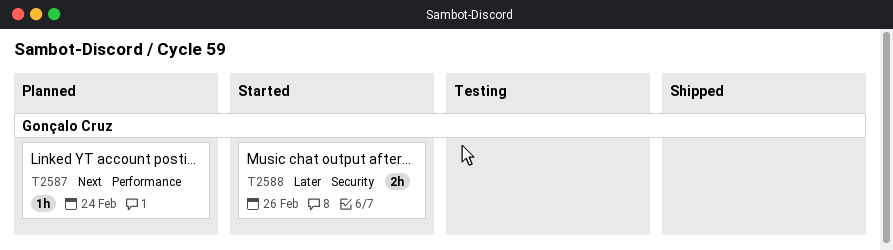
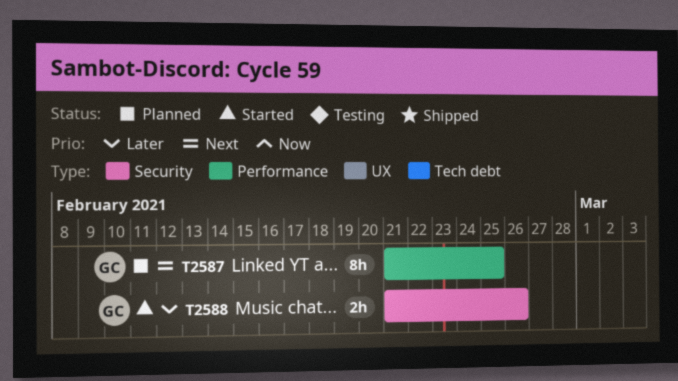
T2587, estimate: 1h -> 8h
T2587, due: Feb 24 -> Feb 25

